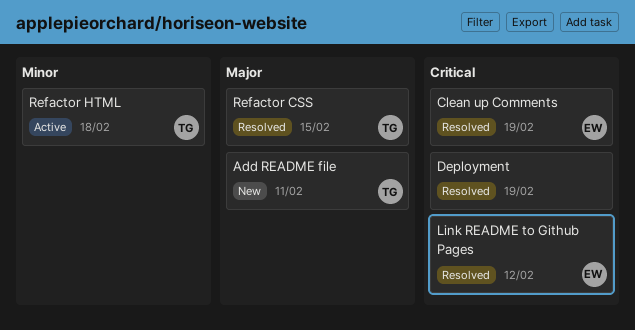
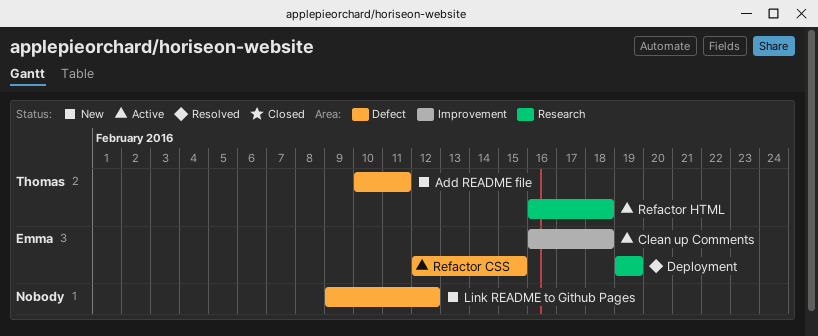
Clean up Comments, status: Resolved -> Active
Clean up Comments, due: Feb 19 -> Feb 18
Deployment, owner: none -> Emma
Link README to Github Pages, status: Resolved -> New
Link README to Github Pages, owner: Emma -> none
Refactor CSS, status: Resolved -> Active
Refactor CSS, owner: Thomas -> Emma

